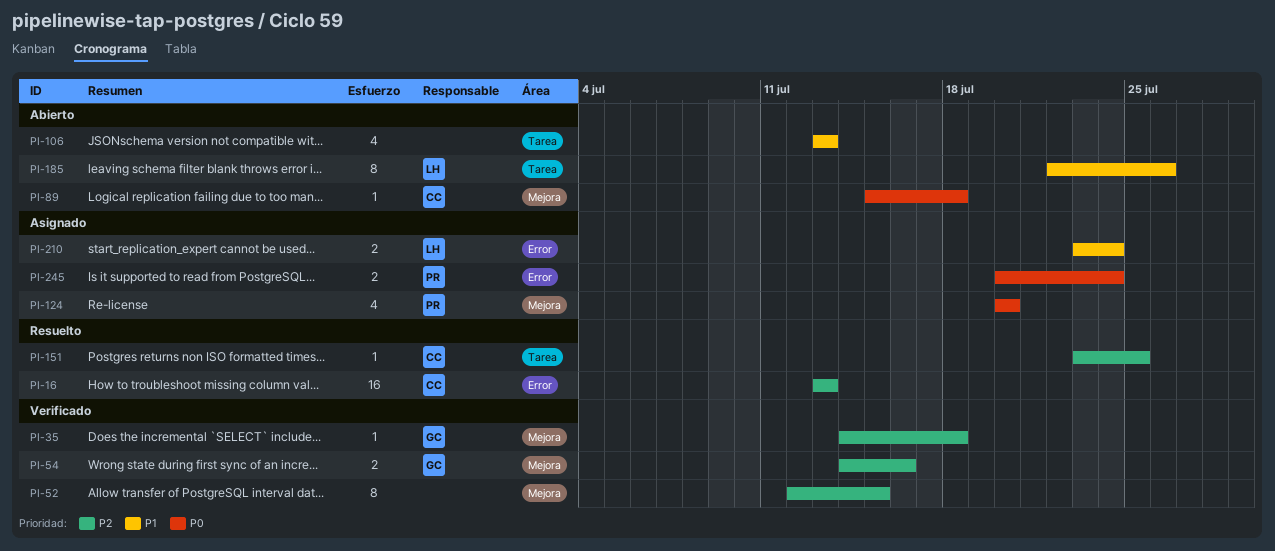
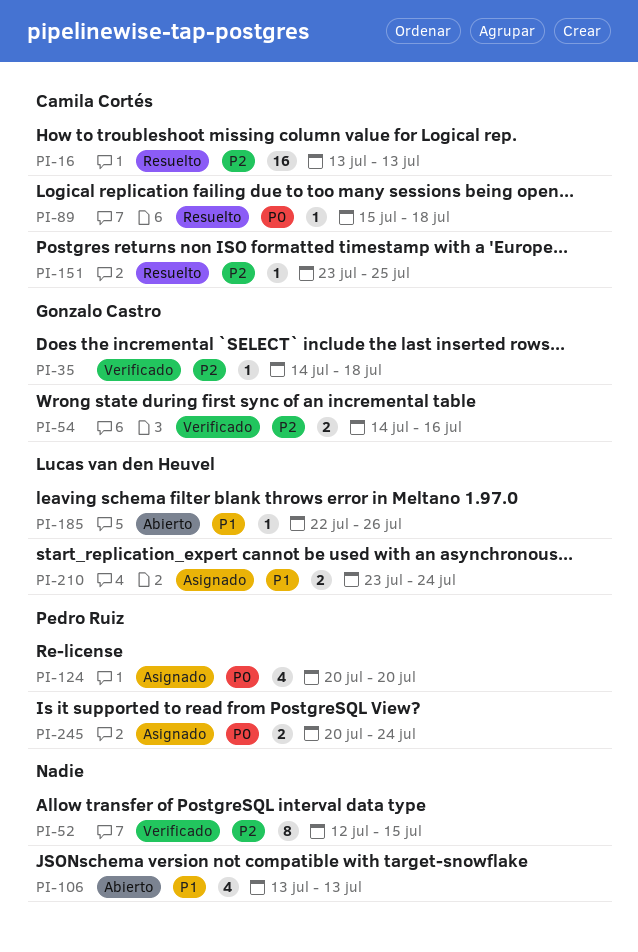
PI-89, status: Abierto -> Resuelto
PI-185, estimate: 8 -> 1

